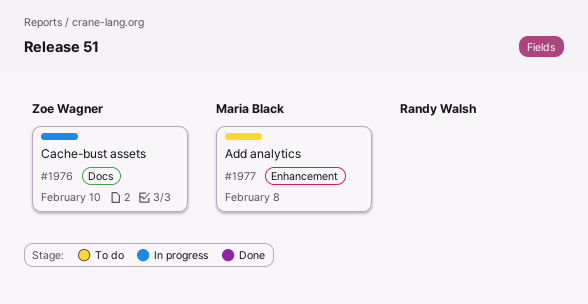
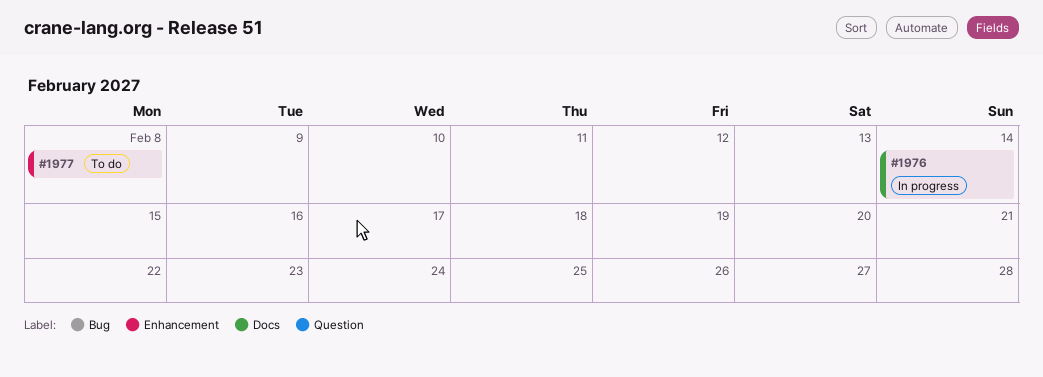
#1976, due: Feb 10 -> Feb 14

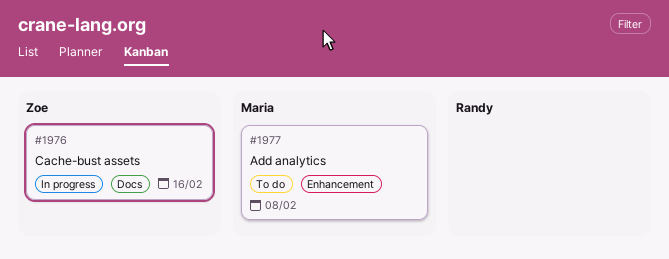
#1976, due: Feb 14 -> Feb 16

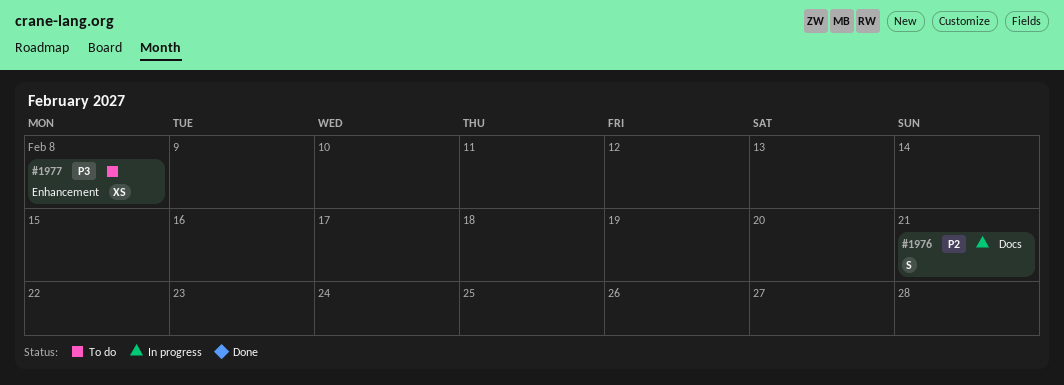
#1976, due: Feb 16 -> Feb 21

